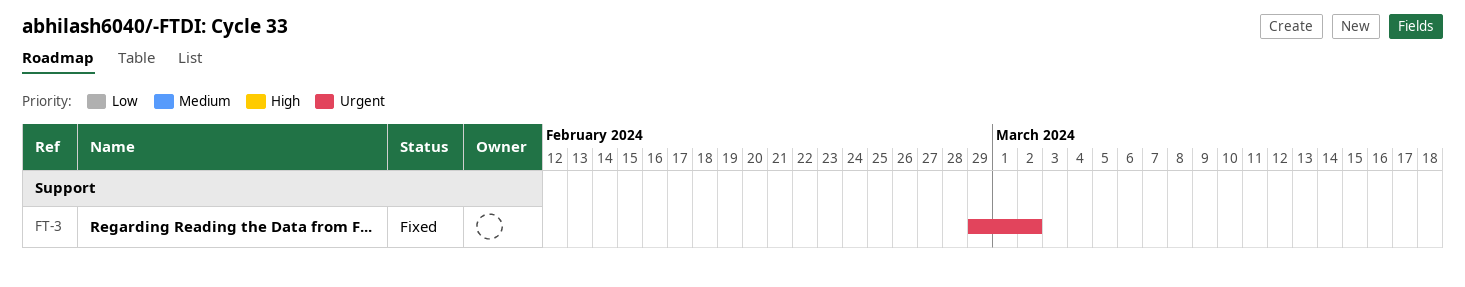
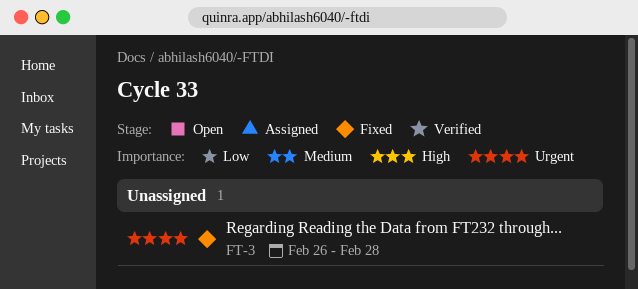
FT-3, start: Feb 29 -> Feb 26
FT-3, due: Mar 2 -> Feb 28

